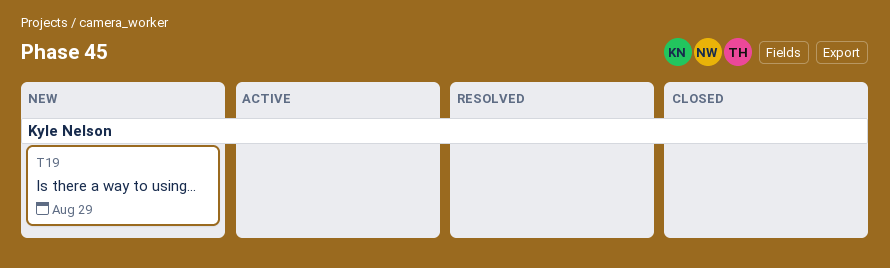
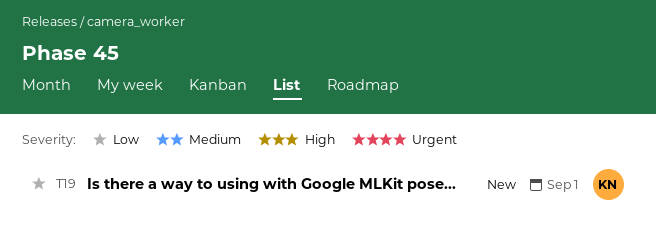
T19, due: Aug 29 -> Sep 1

